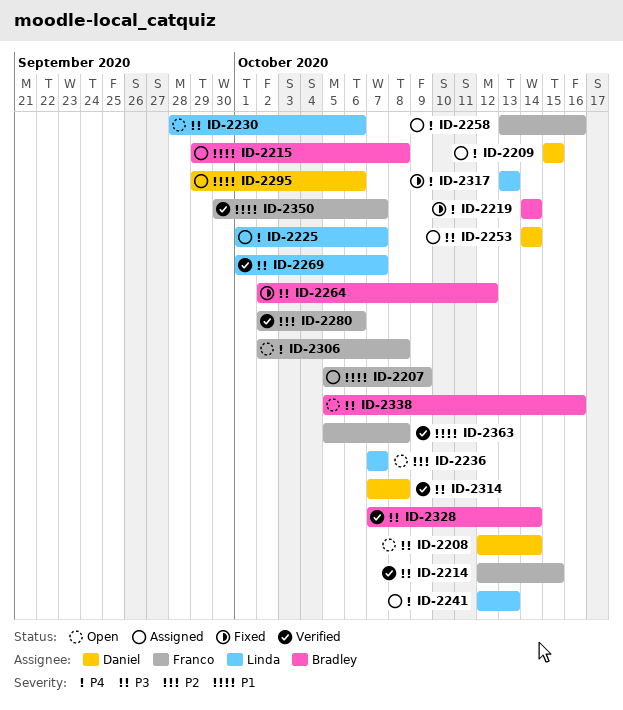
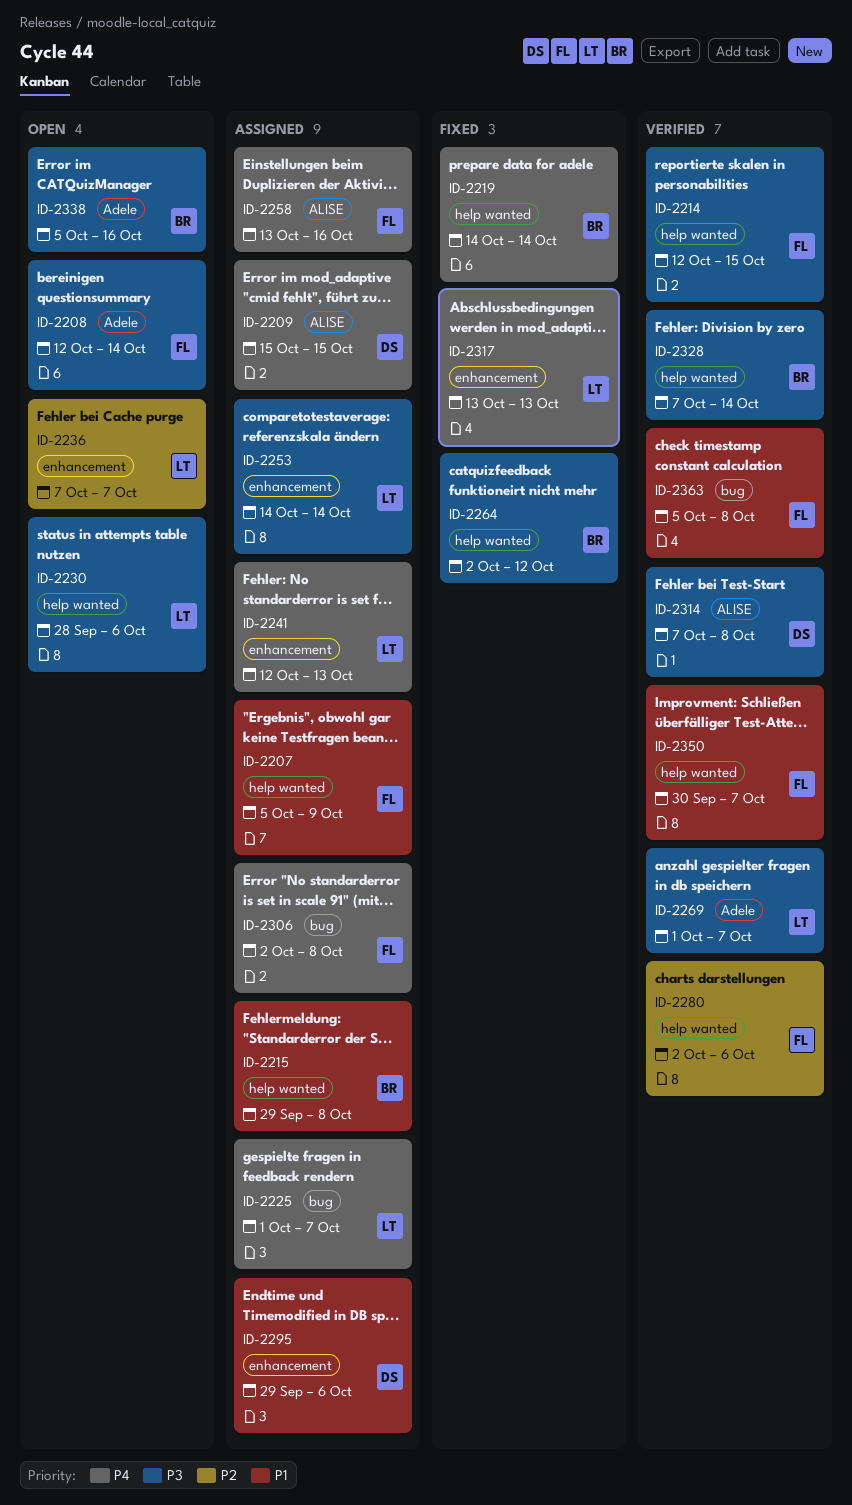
ID-2208, owner: Daniel -> Franco
ID-2253, owner: Daniel -> Linda
ID-2306, status: Open -> Assigned

